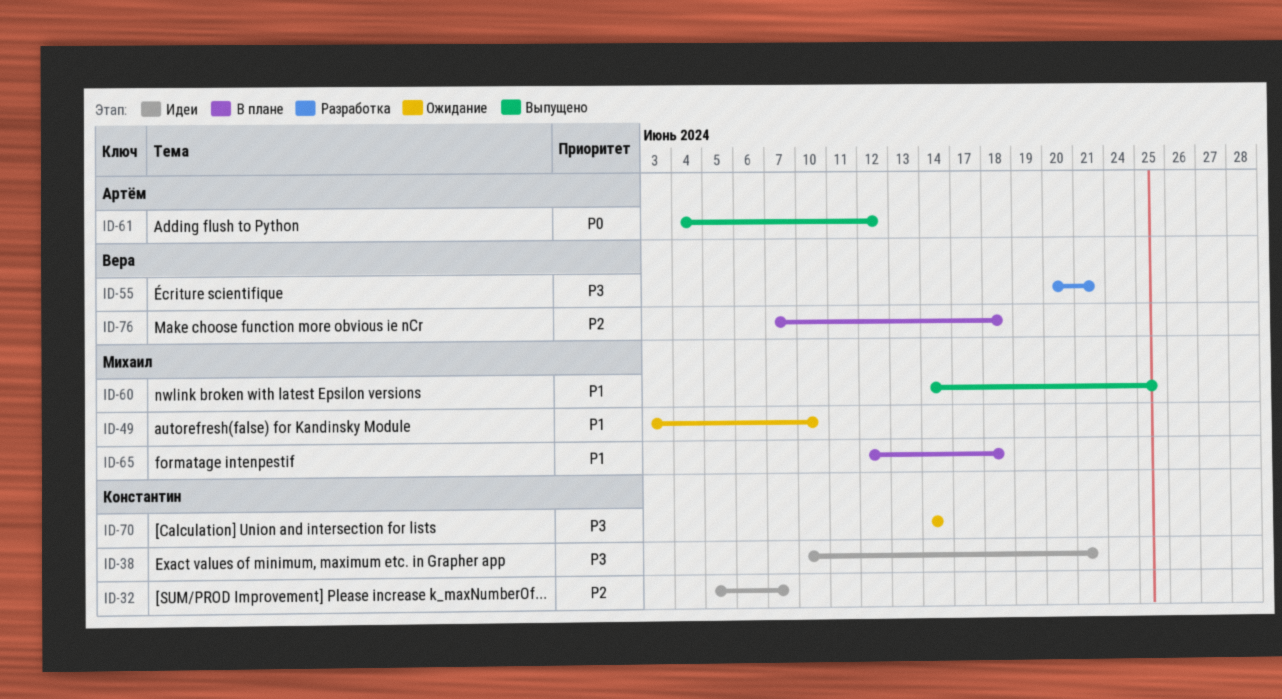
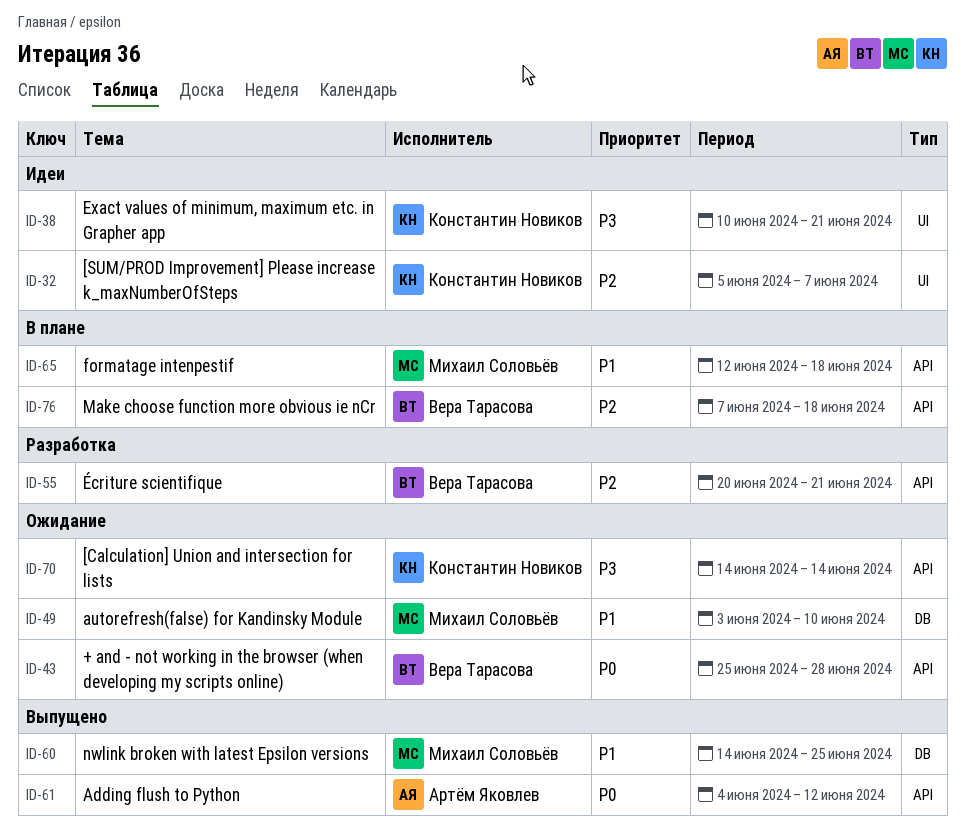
ID-43: none -> present
ID-55, priority: P3 -> P2

